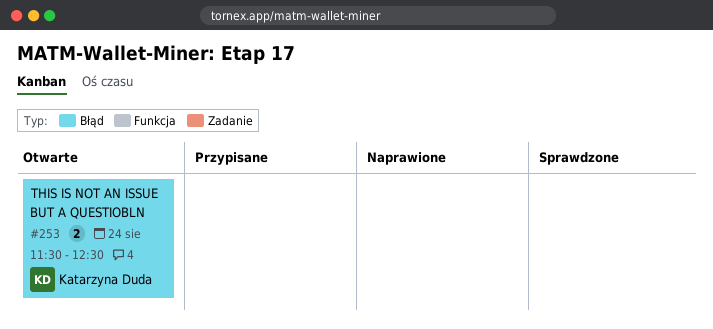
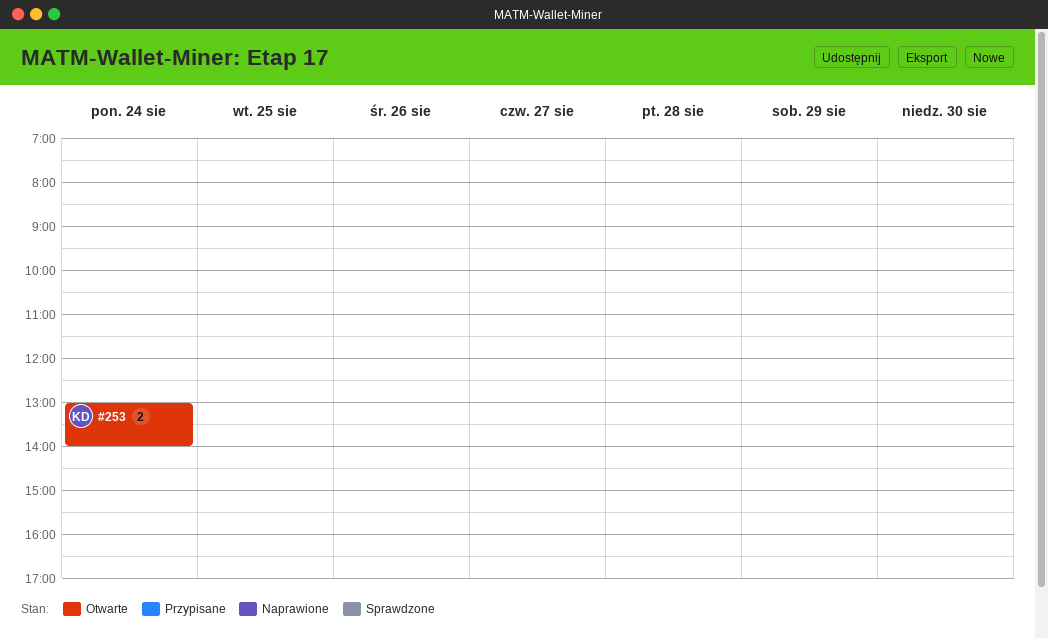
#253, begins: 11:30 -> 13:00
#253, ends: 12:30 -> 14:00

